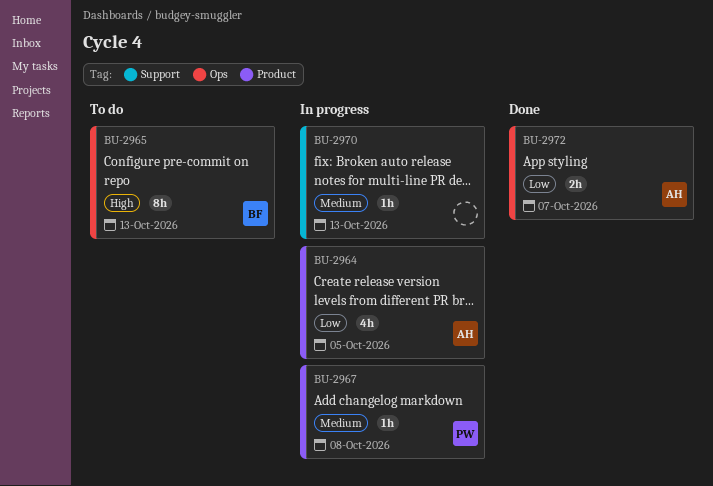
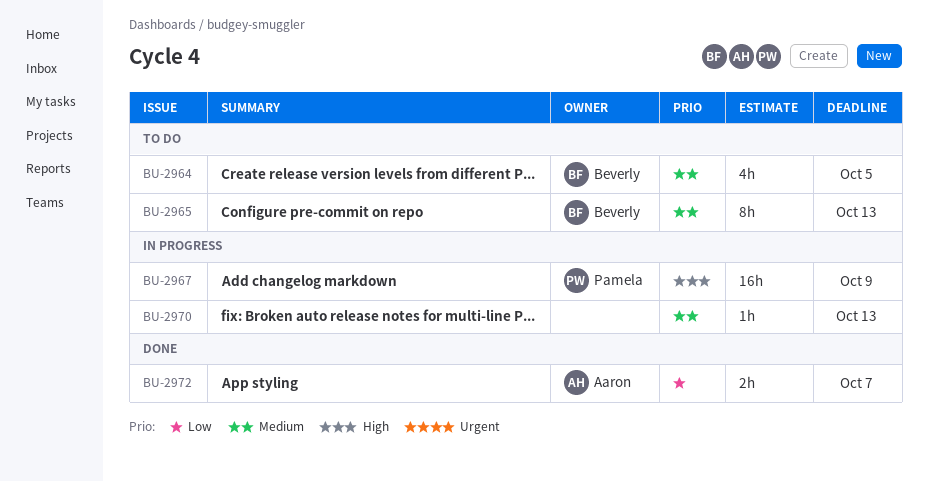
BU-2964, status: In progress -> To do
BU-2964, owner: Aaron -> Beverly
BU-2964, priority: Low -> Medium
BU-2965, priority: High -> Medium
BU-2967, priority: Medium -> High
BU-2967, estimate: 1h -> 16h
BU-2967, due: Oct 8 -> Oct 9

